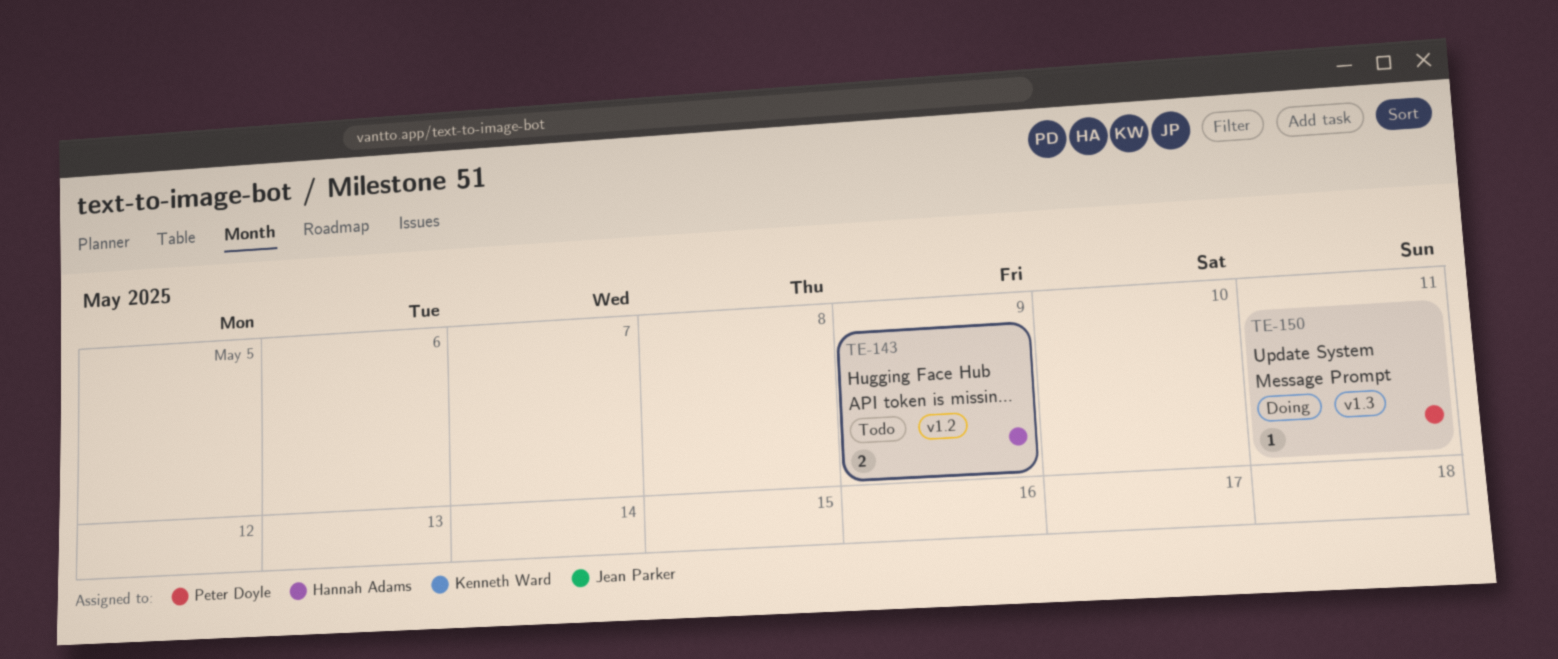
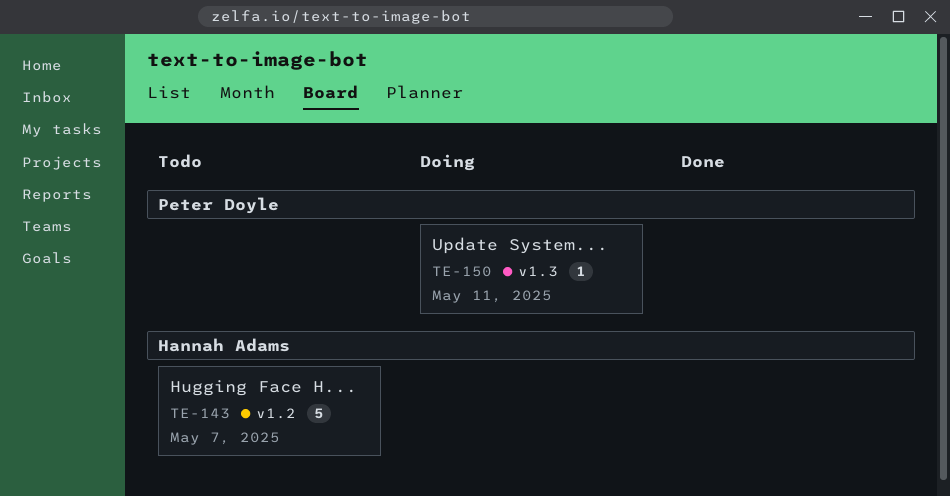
TE-143, estimate: 2 -> 5
TE-143, due: May 9 -> May 7

